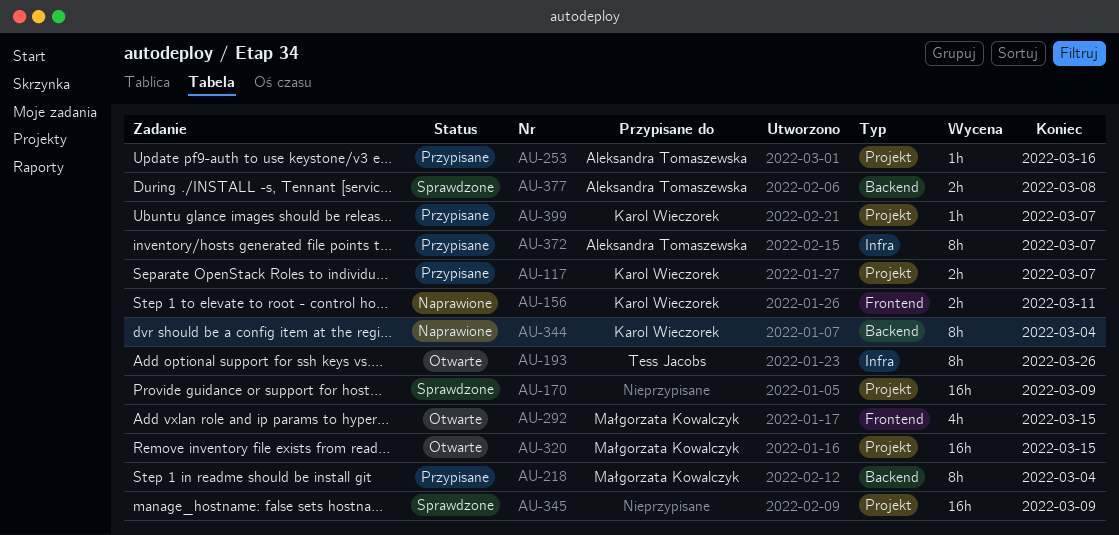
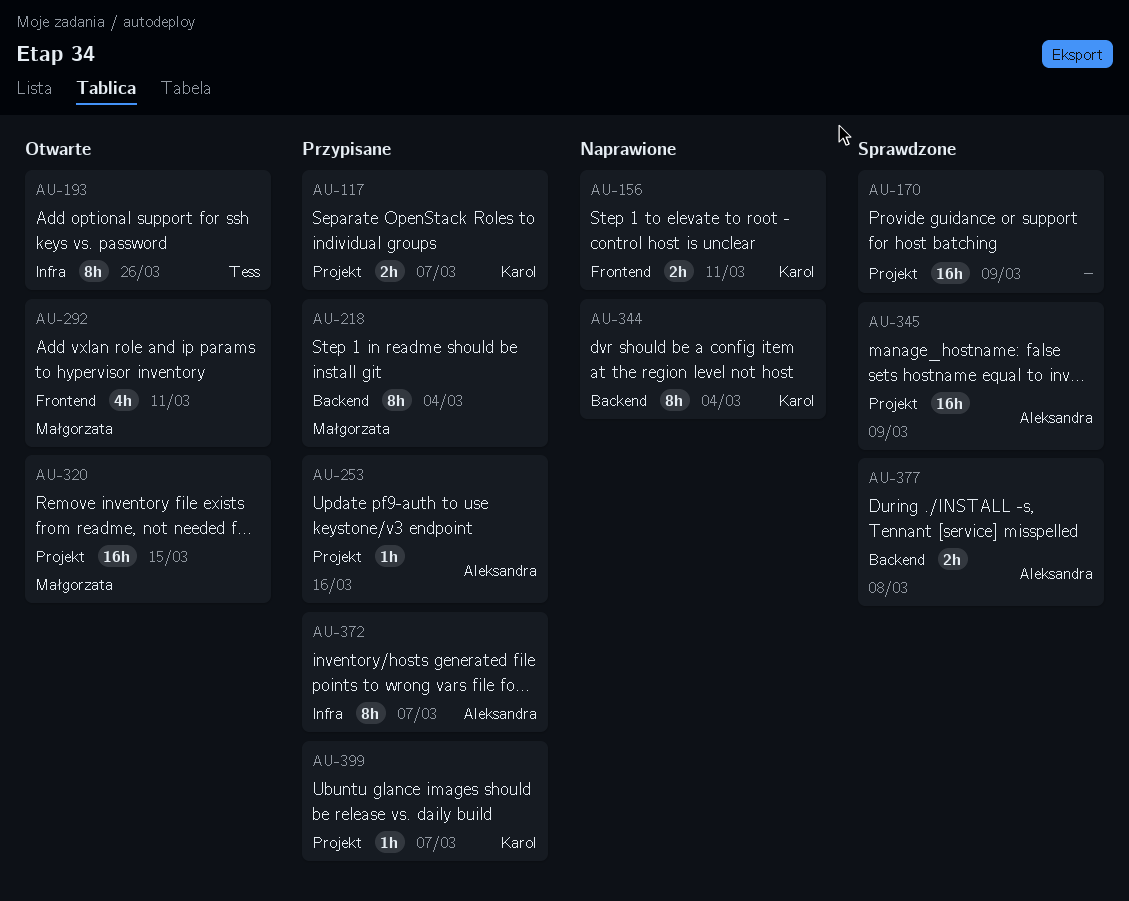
AU-292, due: Mar 15 -> Mar 11
AU-345, owner: none -> Aleksandra Tomaszewska

